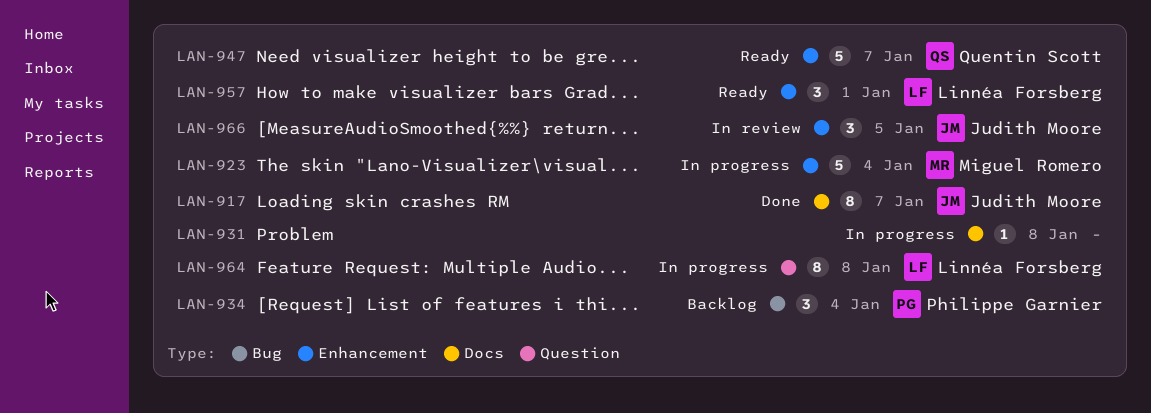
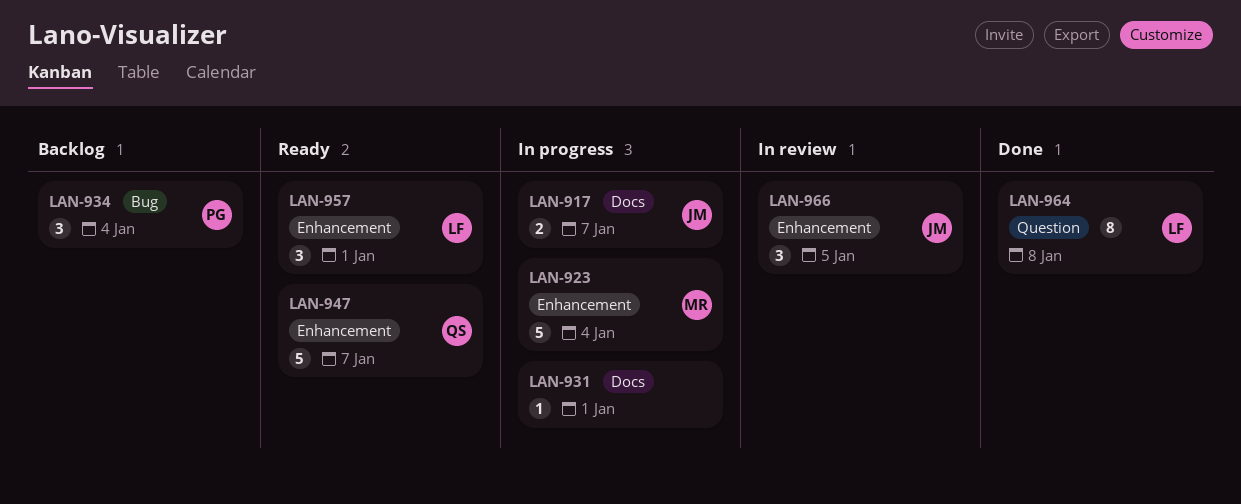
LAN-917, status: Done -> In progress
LAN-917, estimate: 8 -> 2
LAN-931, due: Jan 8 -> Jan 1
LAN-964, status: In progress -> Done

